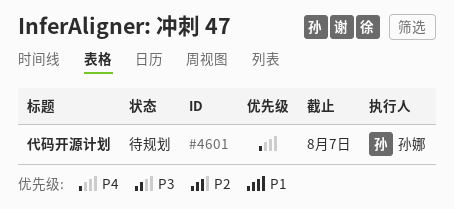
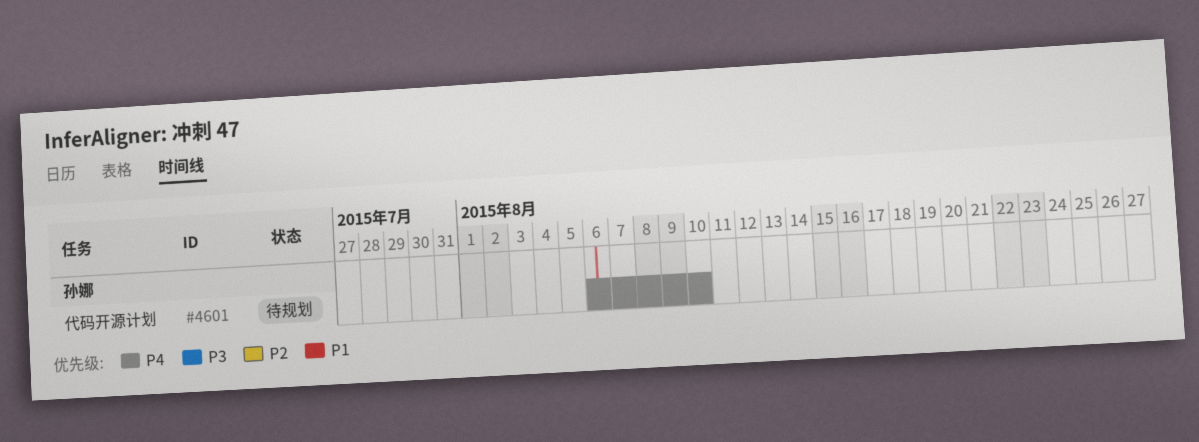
#4601, due: Aug 7 -> Aug 10

